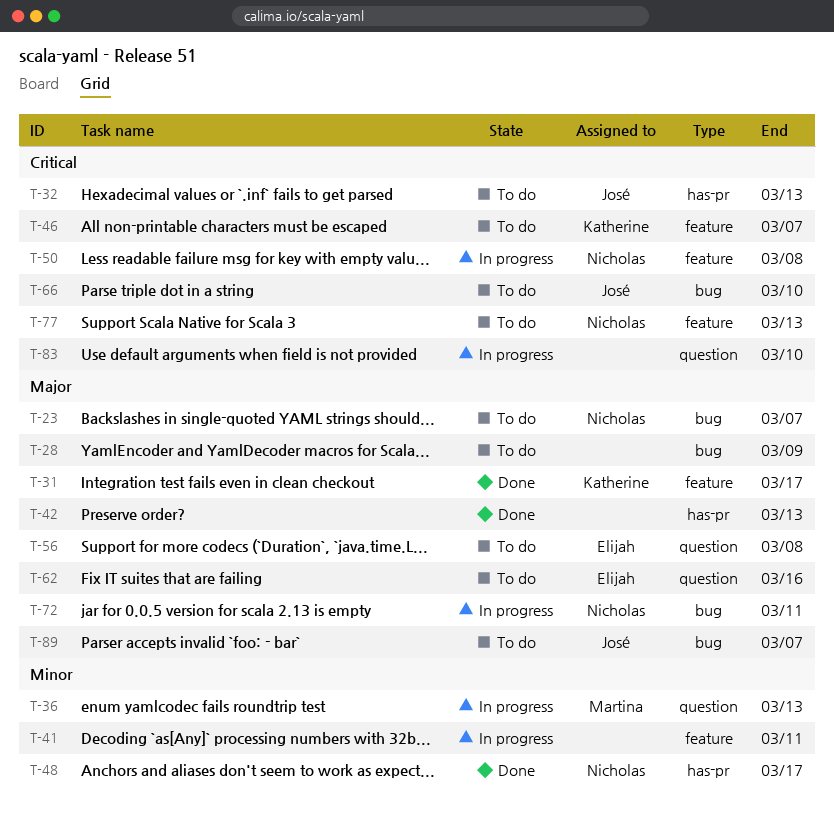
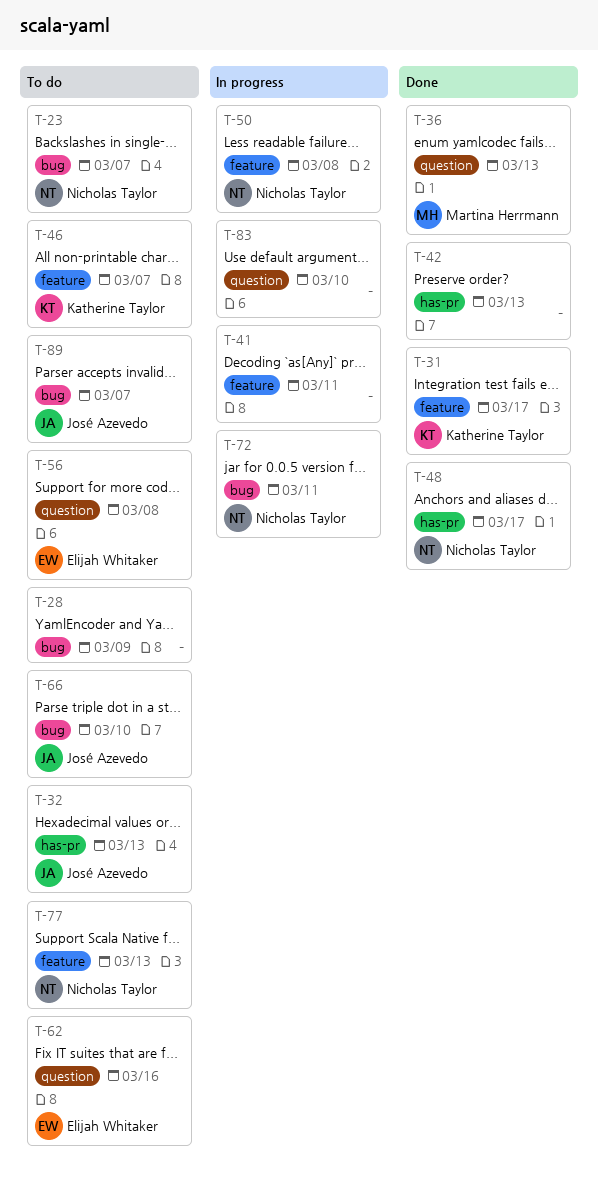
T-36, status: In progress -> Done

